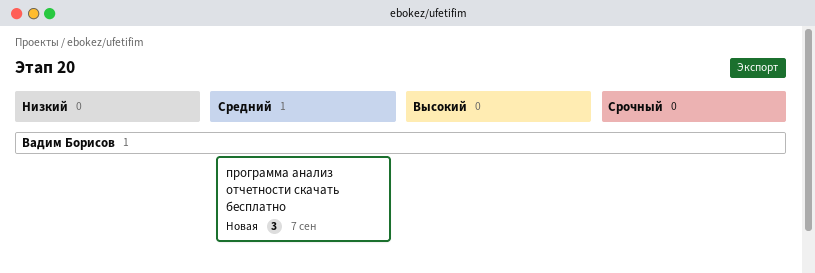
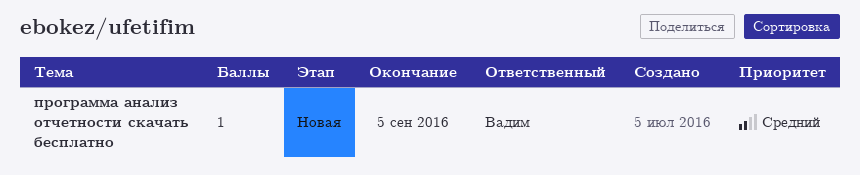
программа анализ отчетности скачать бесплатно, estimate: 3 -> 1
программа анализ отчетности скачать бесплатно, due: Sep 7 -> Sep 5

